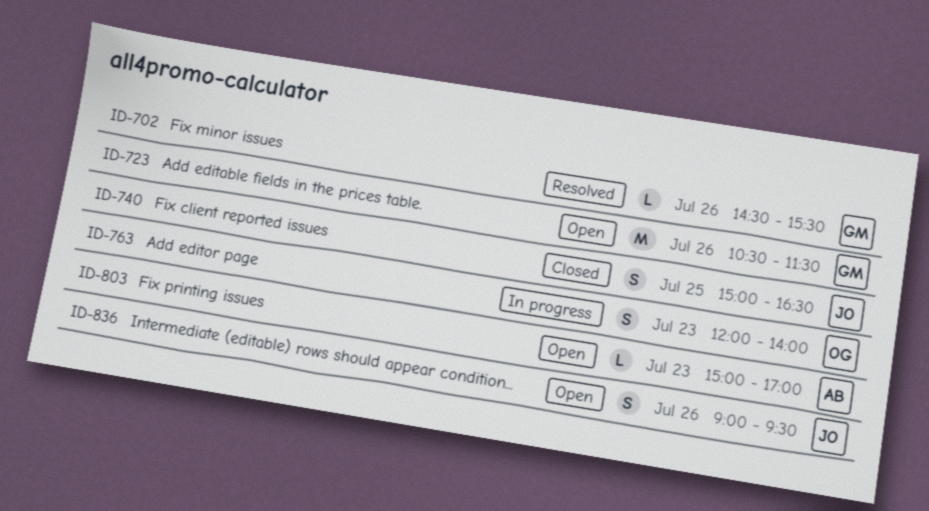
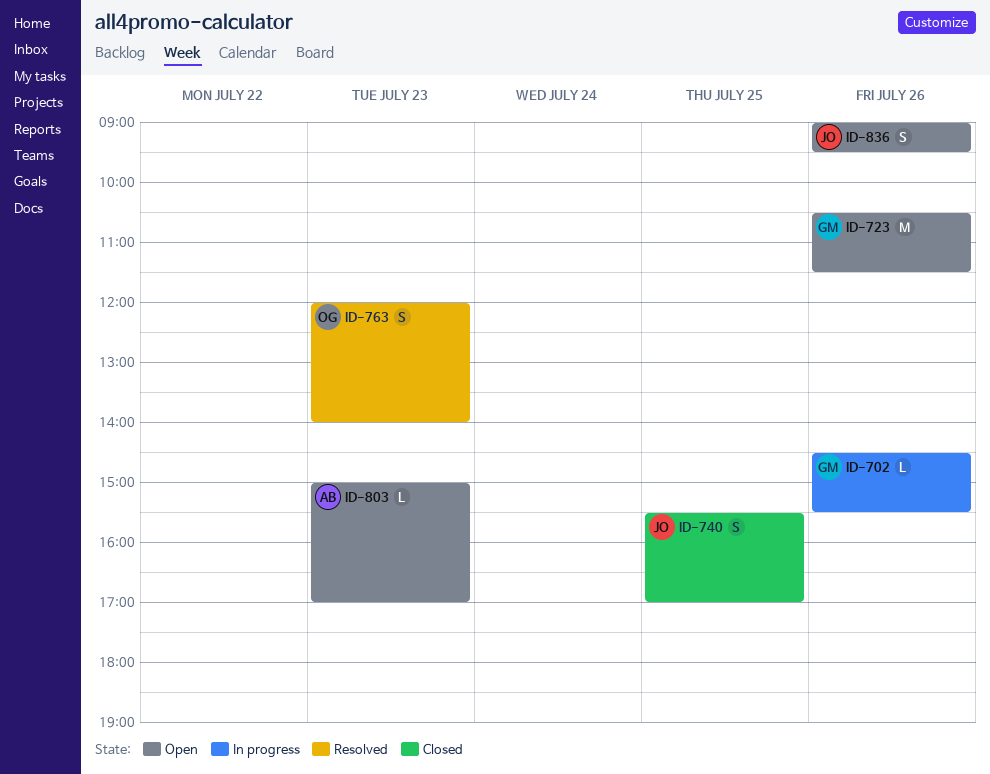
ID-702, status: Resolved -> In progress
ID-740, begins: 15:00 -> 15:30
ID-740, ends: 16:30 -> 17:00
ID-763, status: In progress -> Resolved

